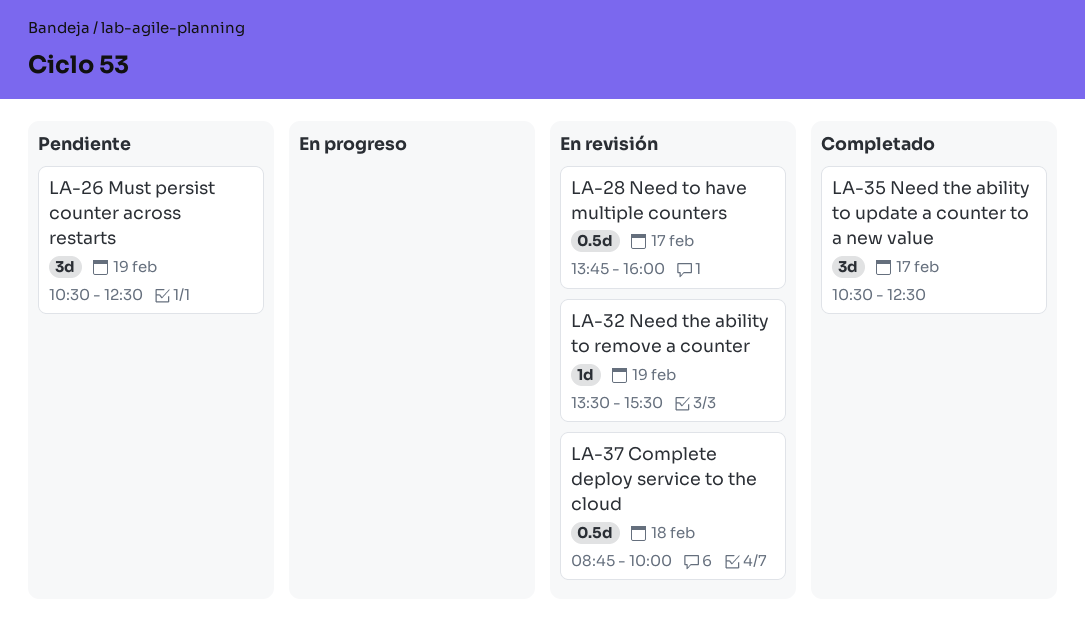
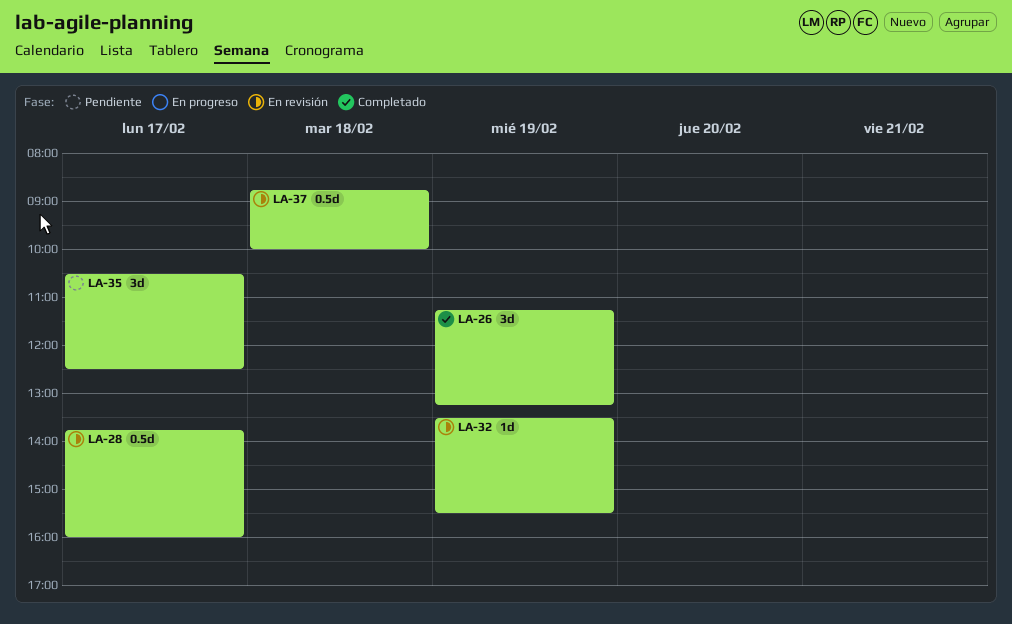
LA-26, status: Pendiente -> Completado
LA-26, begins: 10:30 -> 11:15
LA-26, ends: 12:30 -> 13:15
LA-35, status: Completado -> Pendiente

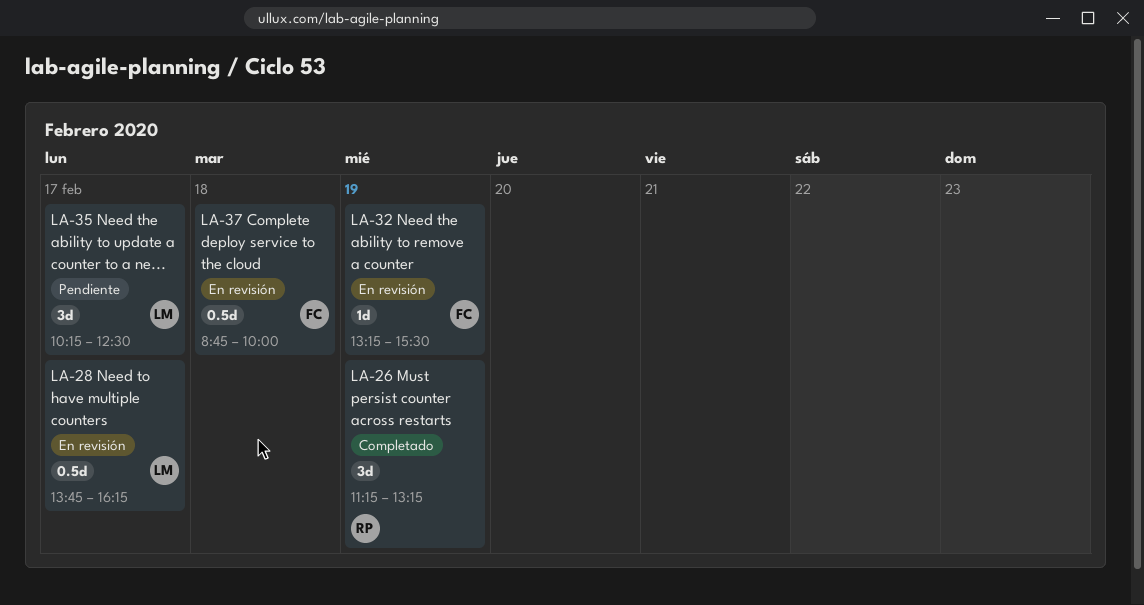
LA-28, ends: 16:00 -> 16:15
LA-32, begins: 13:30 -> 13:15
LA-35, begins: 10:30 -> 10:15

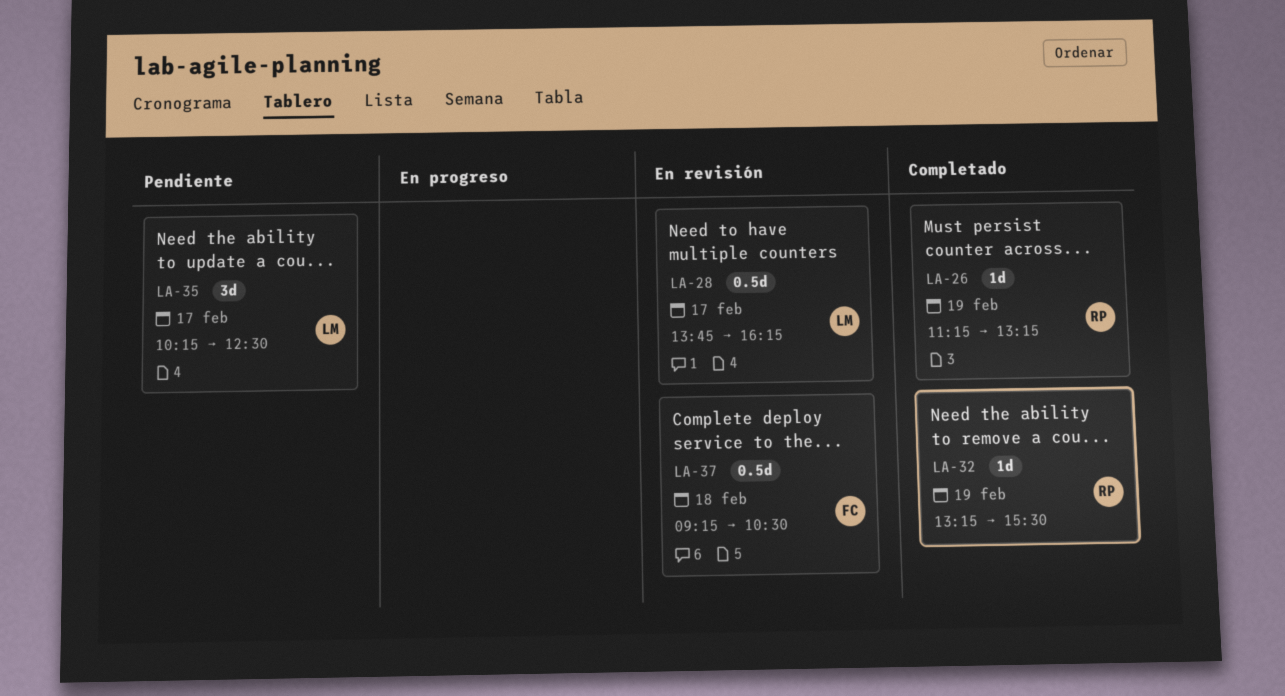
LA-26, estimate: 3d -> 1d
LA-32, status: En revisión -> Completado
LA-32, owner: FC -> RP
LA-37, begins: 08:45 -> 09:15
LA-37, ends: 10:00 -> 10:30

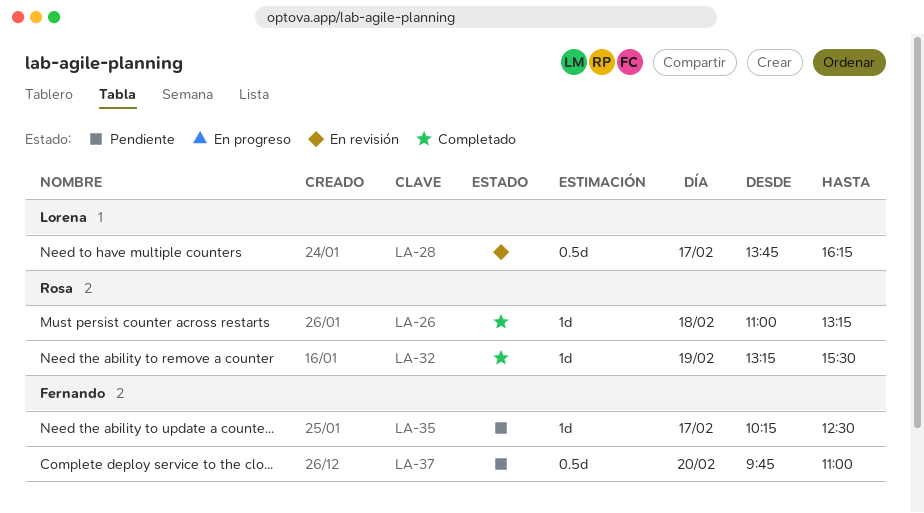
LA-26, day: Feb 19 -> Feb 18
LA-26, begins: 11:15 -> 11:00
LA-35, owner: Lorena -> Fernando
LA-35, estimate: 3d -> 1d
LA-37, status: En revisión -> Pendiente
LA-37, day: Feb 18 -> Feb 20
LA-37, begins: 09:15 -> 09:45
LA-37, ends: 10:30 -> 11:00

